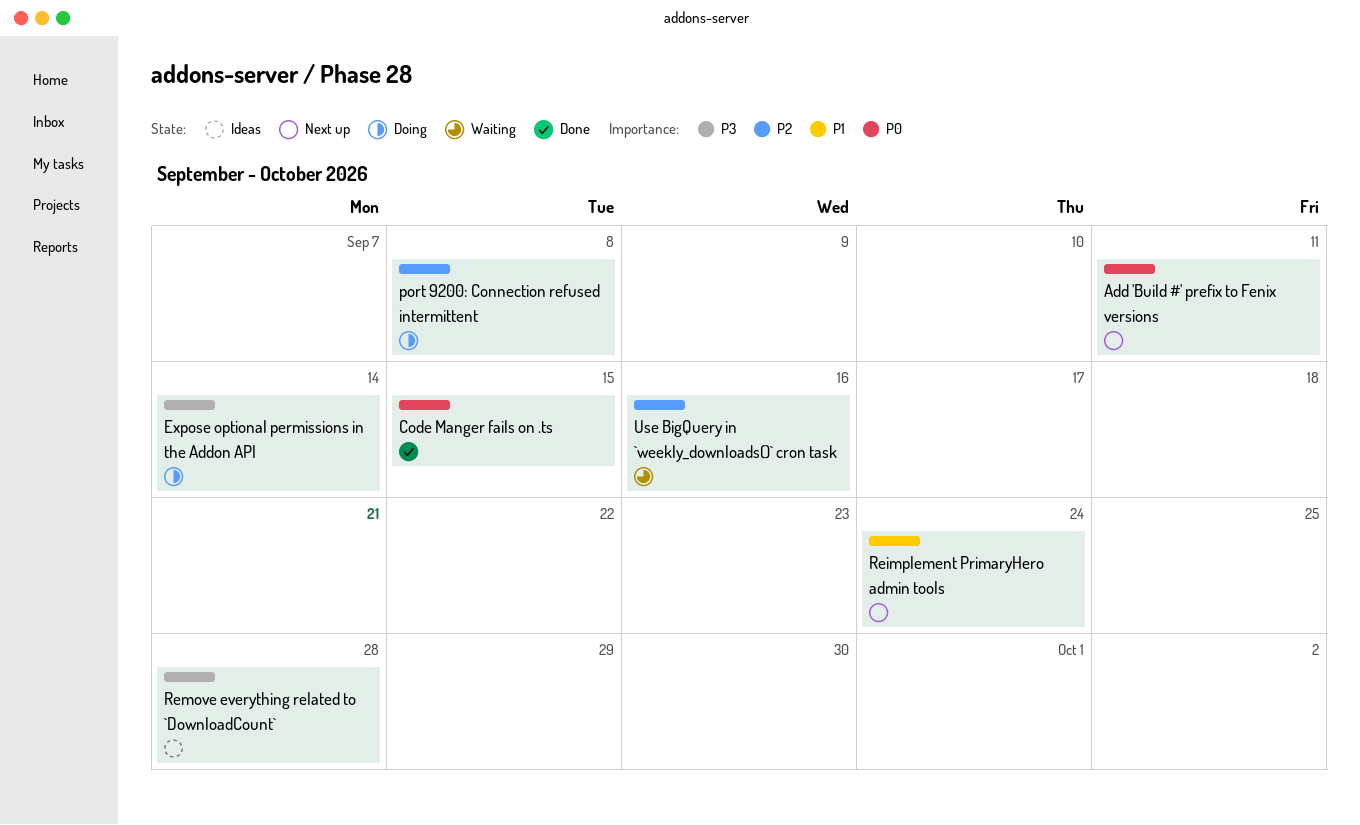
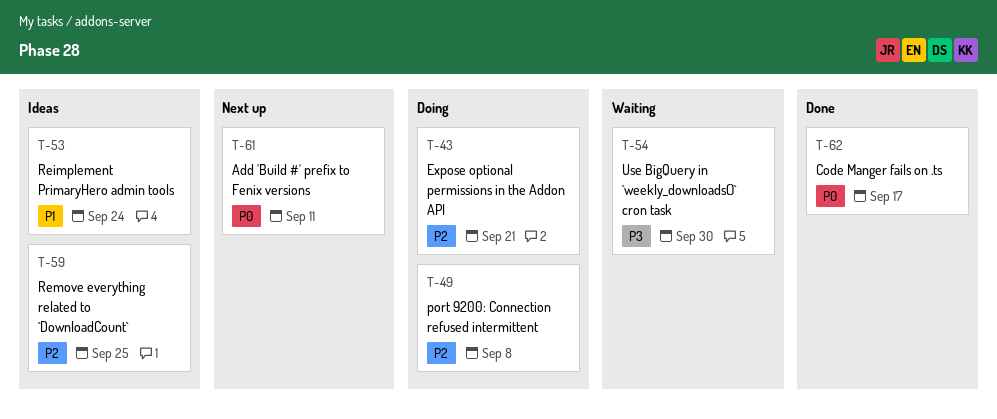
Code Manger fails on .ts, due: Sep 15 -> Sep 17
Expose optional permissions in the Addon API, priority: P3 -> P2
Expose optional permissions in the Addon API, due: Sep 14 -> Sep 21
Reimplement PrimaryHero admin tools, status: Next up -> Ideas
Remove everything related to `DownloadCount`, priority: P3 -> P2
Remove everything related to `DownloadCount`, due: Sep 28 -> Sep 25
Use BigQuery in `weekly_downloads()` cron task, priority: P2 -> P3
Use BigQuery in `weekly_downloads()` cron task, due: Sep 16 -> Sep 30

